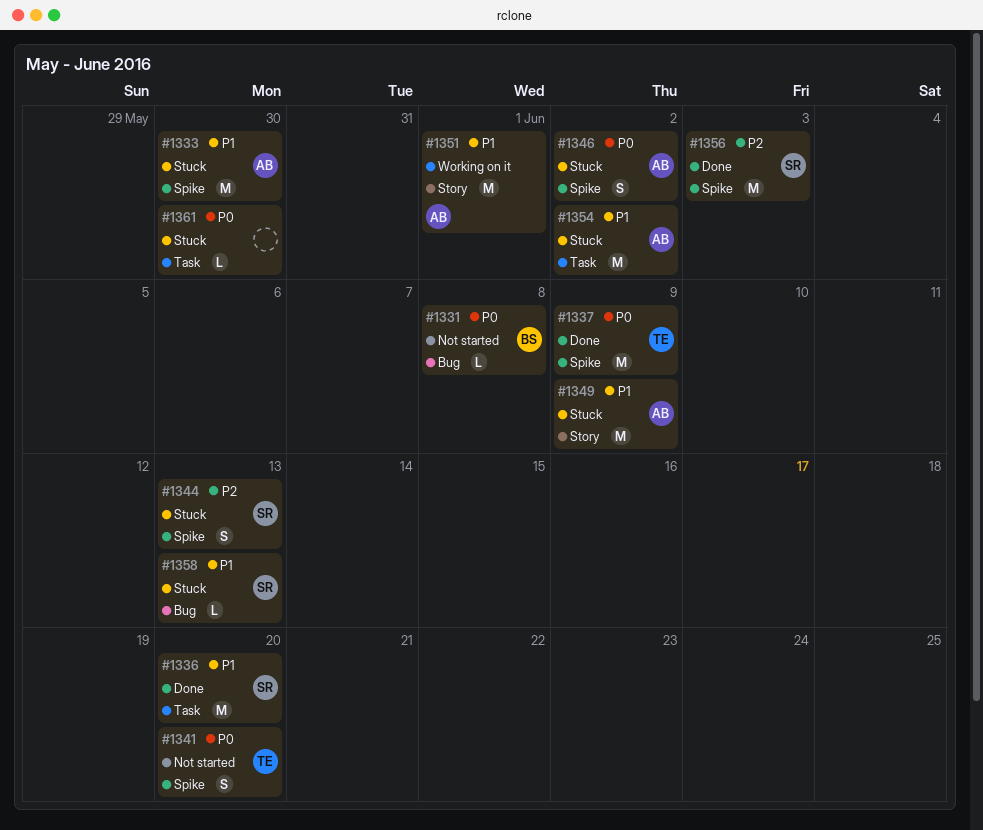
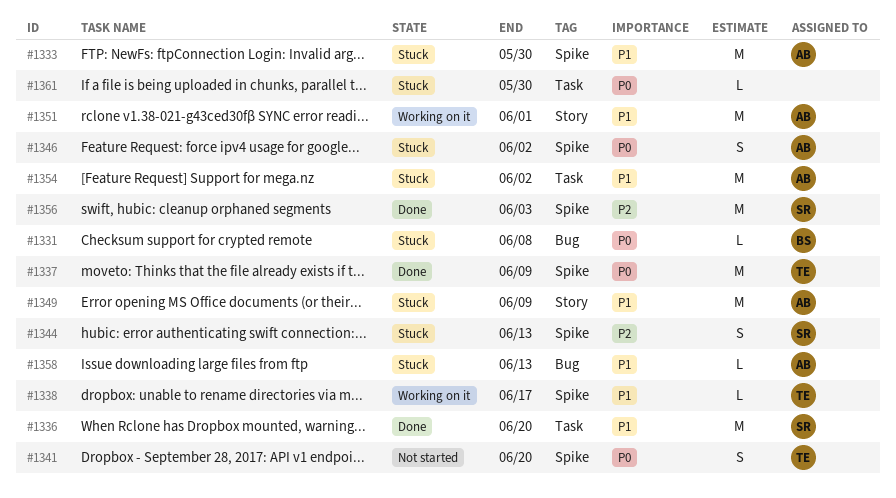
#1331, status: Not started -> Stuck
#1338: none -> present
#1358, owner: SR -> AB

